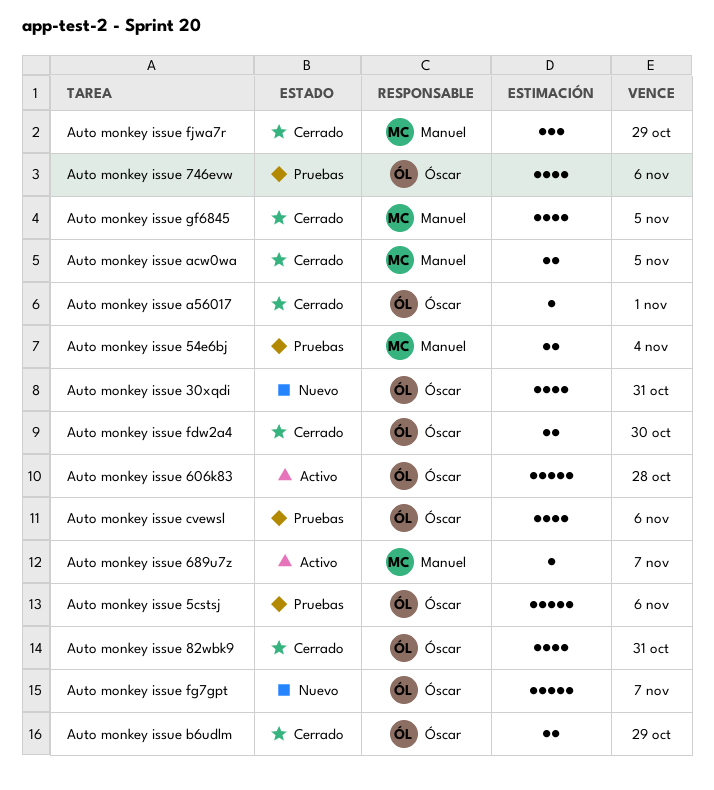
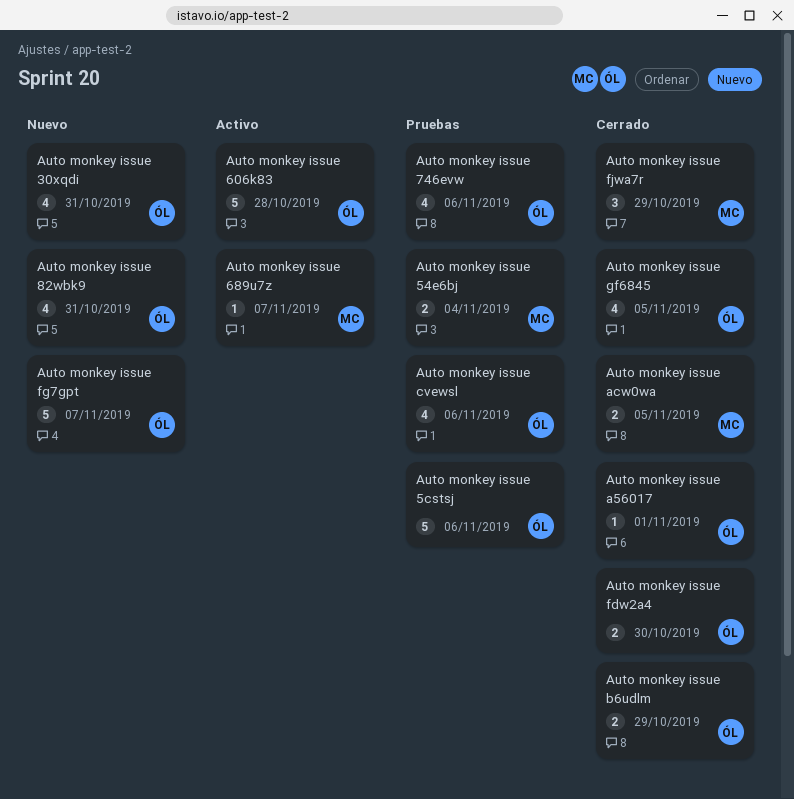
Auto monkey issue 82wbk9, status: Cerrado -> Nuevo
Auto monkey issue gf6845, owner: Manuel -> Óscar

